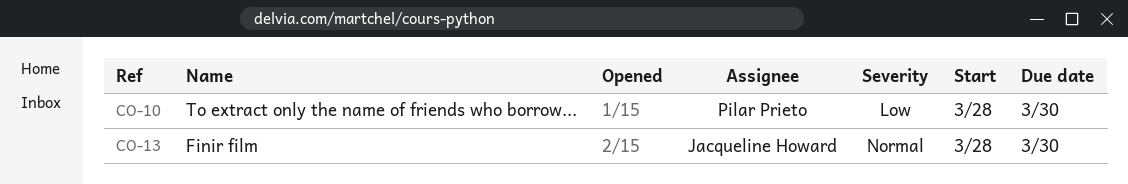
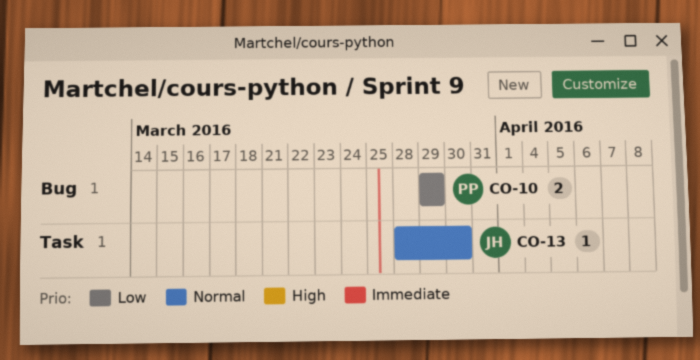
CO-10, start: Mar 28 -> Mar 29
CO-10, due: Mar 30 -> Mar 29

